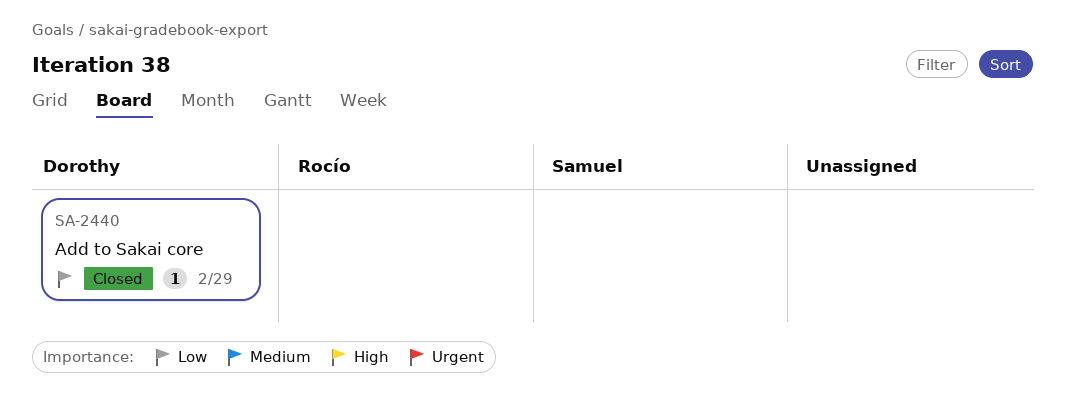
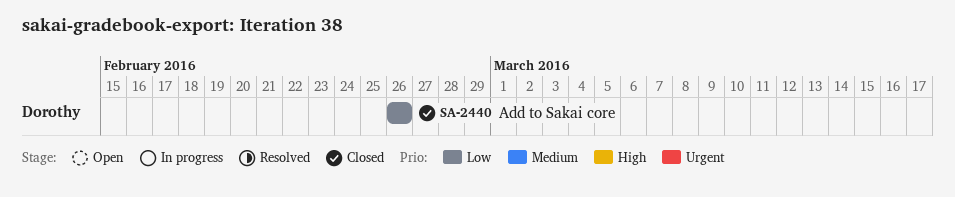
SA-2440, due: Feb 29 -> Feb 26

